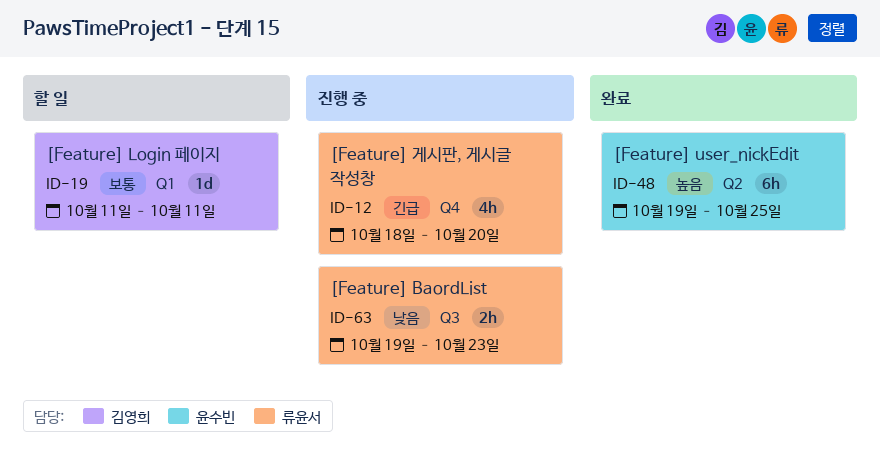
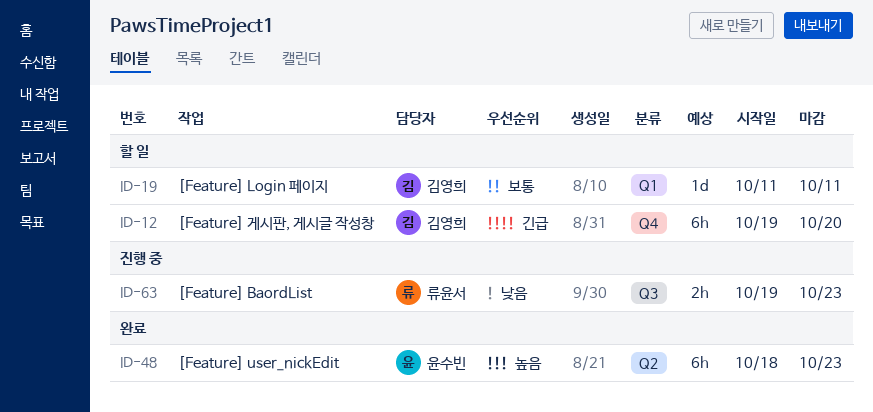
ID-12, status: 진행 중 -> 할 일
ID-12, owner: 류윤서 -> 김영희
ID-12, estimate: 4h -> 6h
ID-12, start: Oct 18 -> Oct 19
ID-48, start: Oct 19 -> Oct 18
ID-48, due: Oct 25 -> Oct 23

